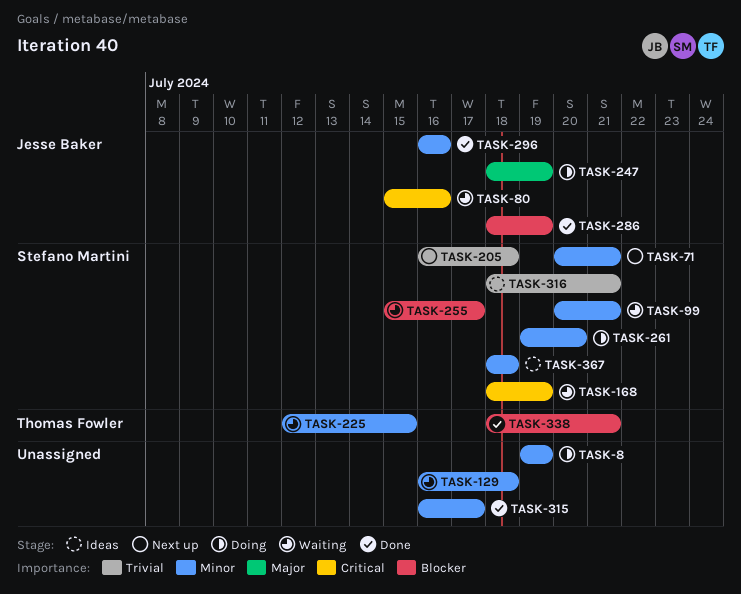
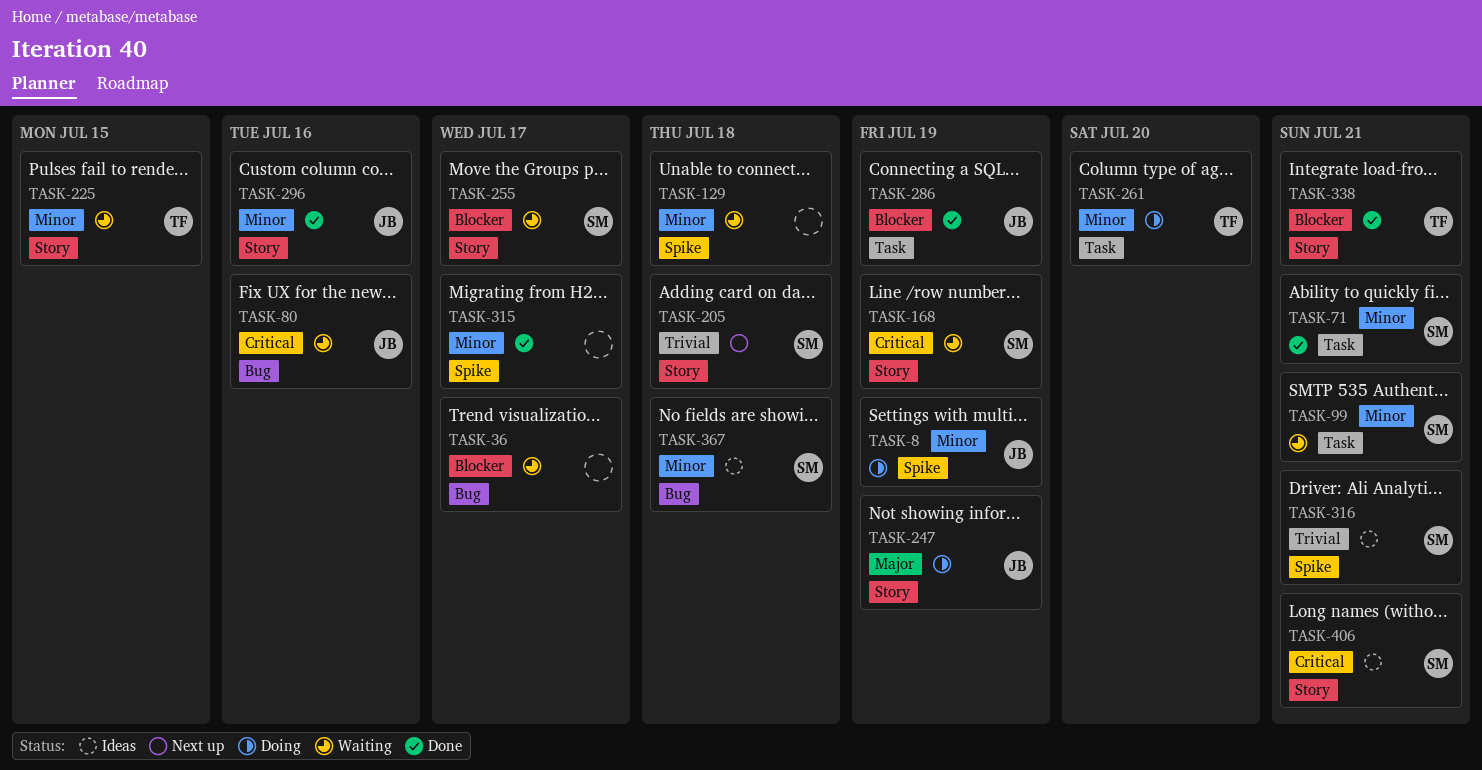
TASK-8, owner: none -> Jesse Baker
TASK-36: none -> present
TASK-71, status: Next up -> Done
TASK-261, owner: Stefano Martini -> Thomas Fowler
TASK-406: none -> present

